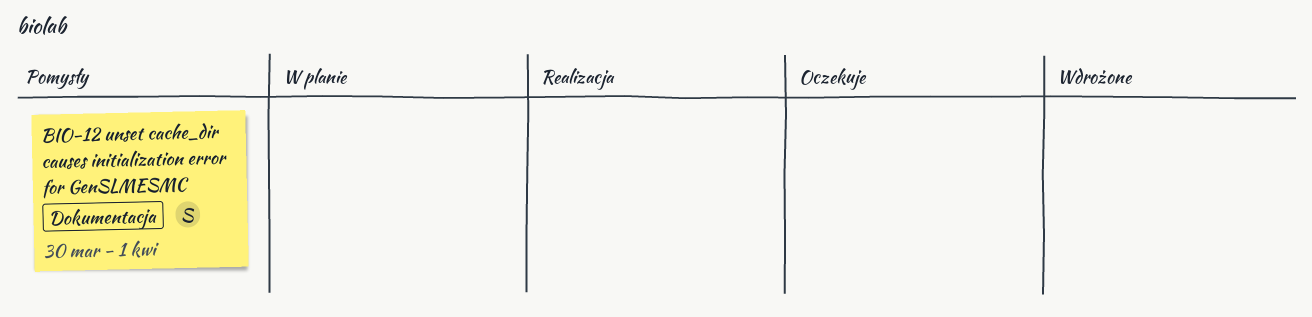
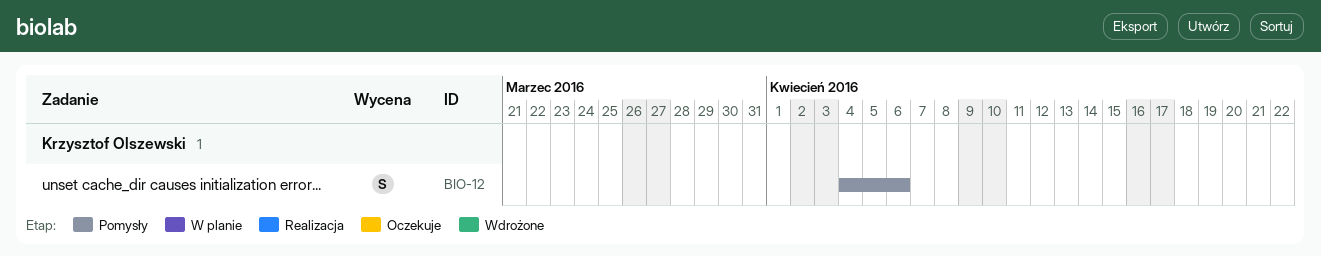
BIO-12, start: Mar 30 -> Apr 4
BIO-12, due: Apr 1 -> Apr 6

